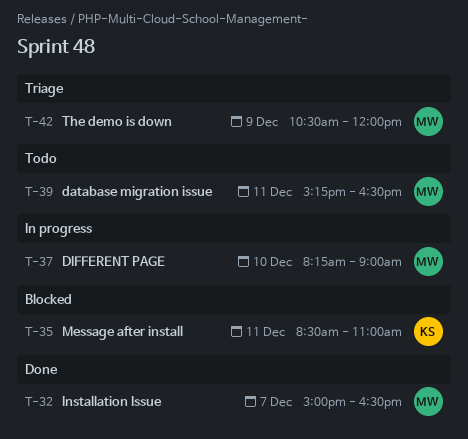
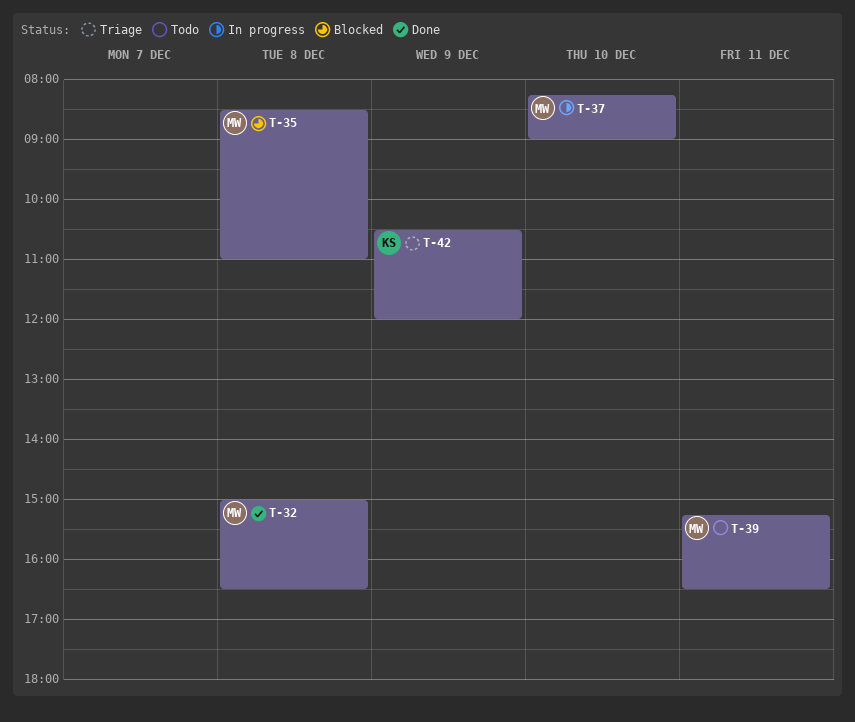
T-32, day: Dec 7 -> Dec 8
T-35, owner: KS -> MW
T-35, day: Dec 11 -> Dec 8
T-42, owner: MW -> KS

